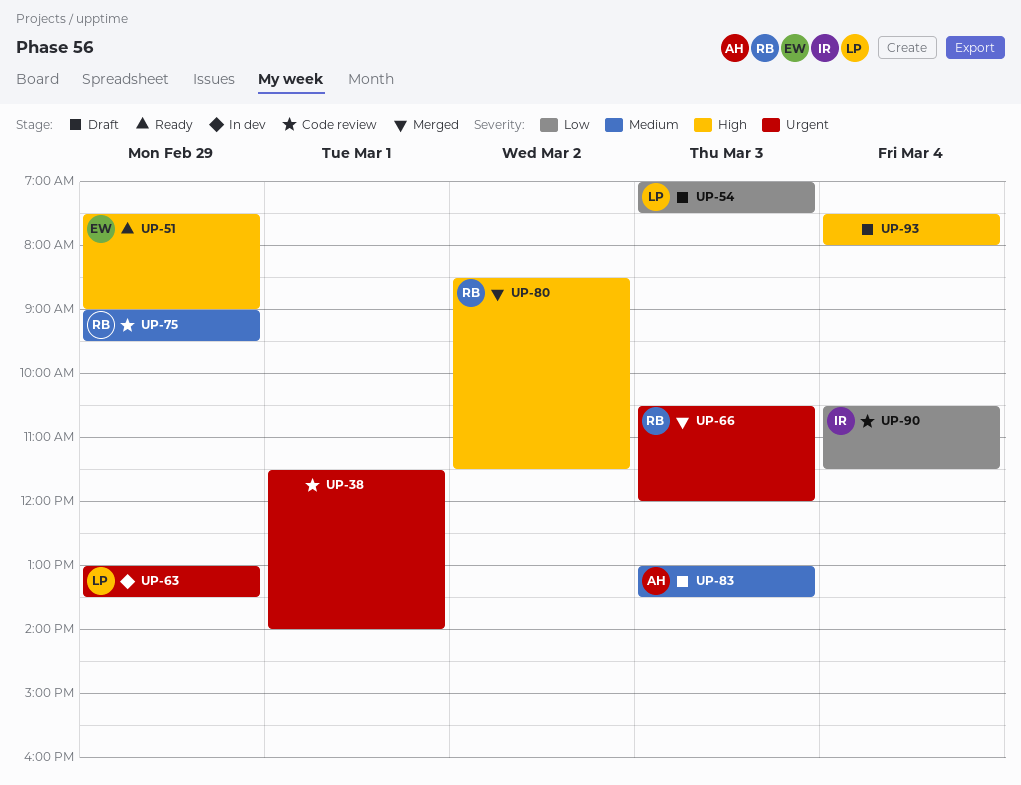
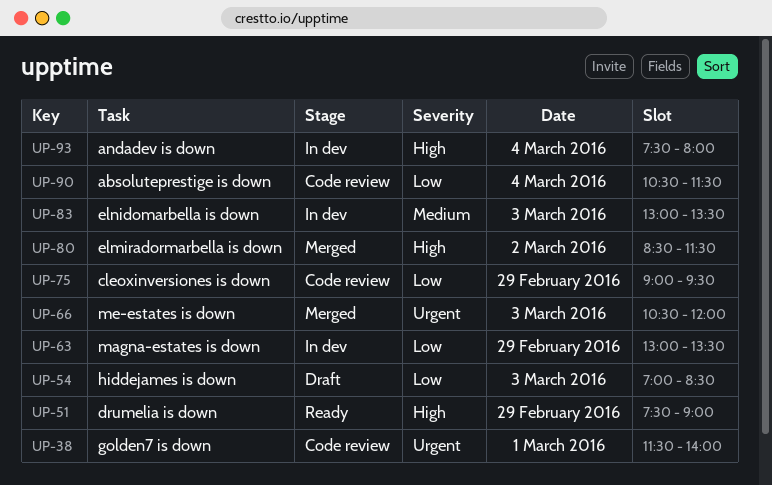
UP-54, ends: 07:30 -> 08:30
UP-63, priority: Urgent -> Low
UP-75, priority: Medium -> Low
UP-83, status: Draft -> In dev
UP-93, status: Draft -> In dev

